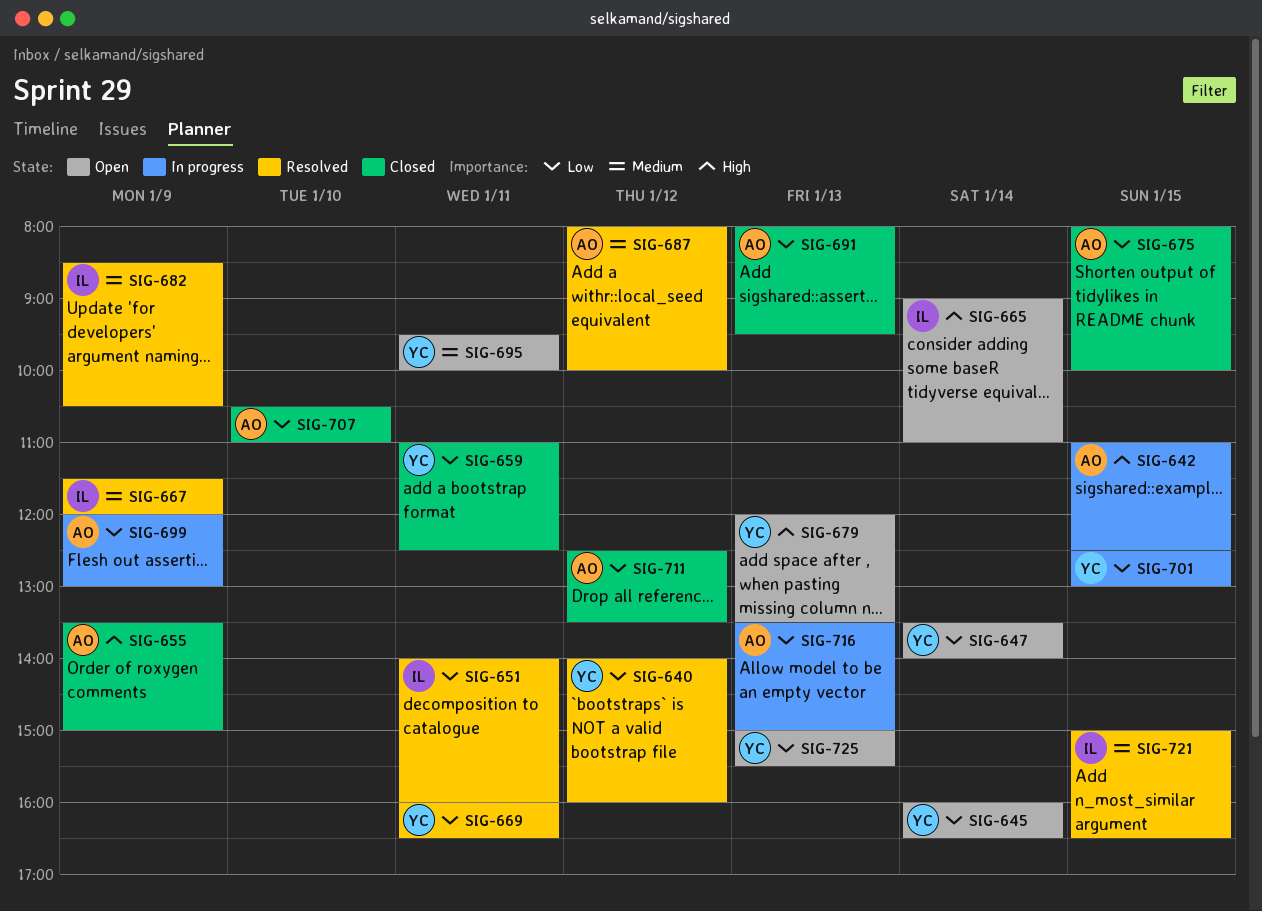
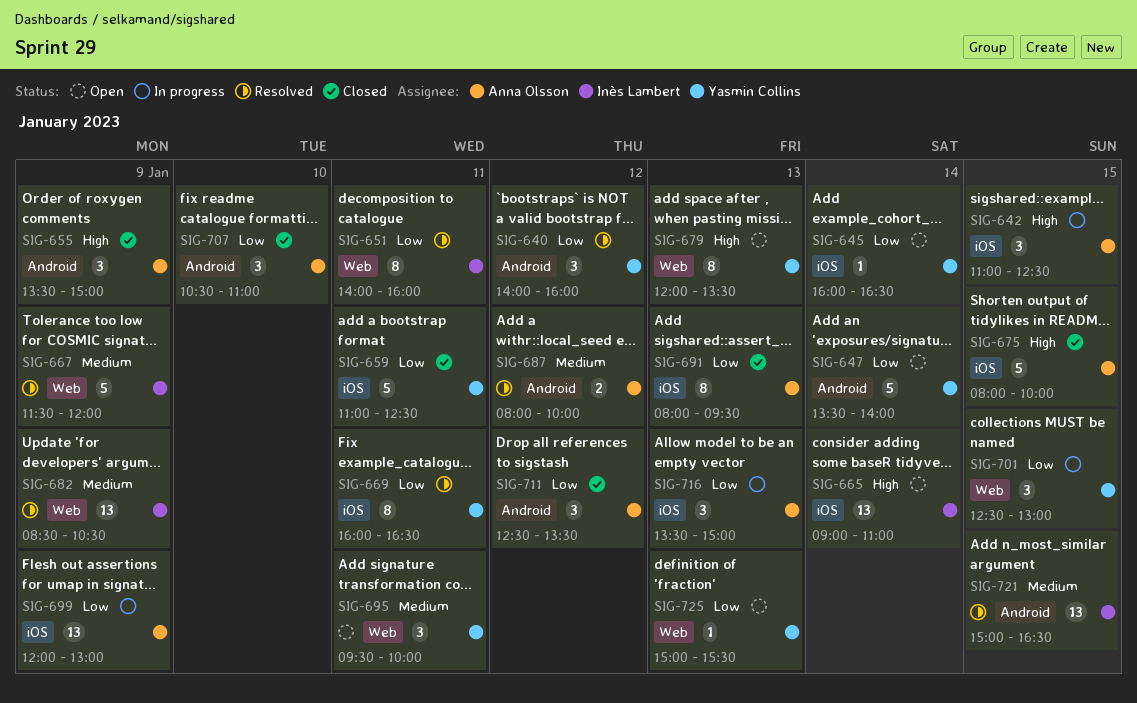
SIG-675, priority: Low -> High

